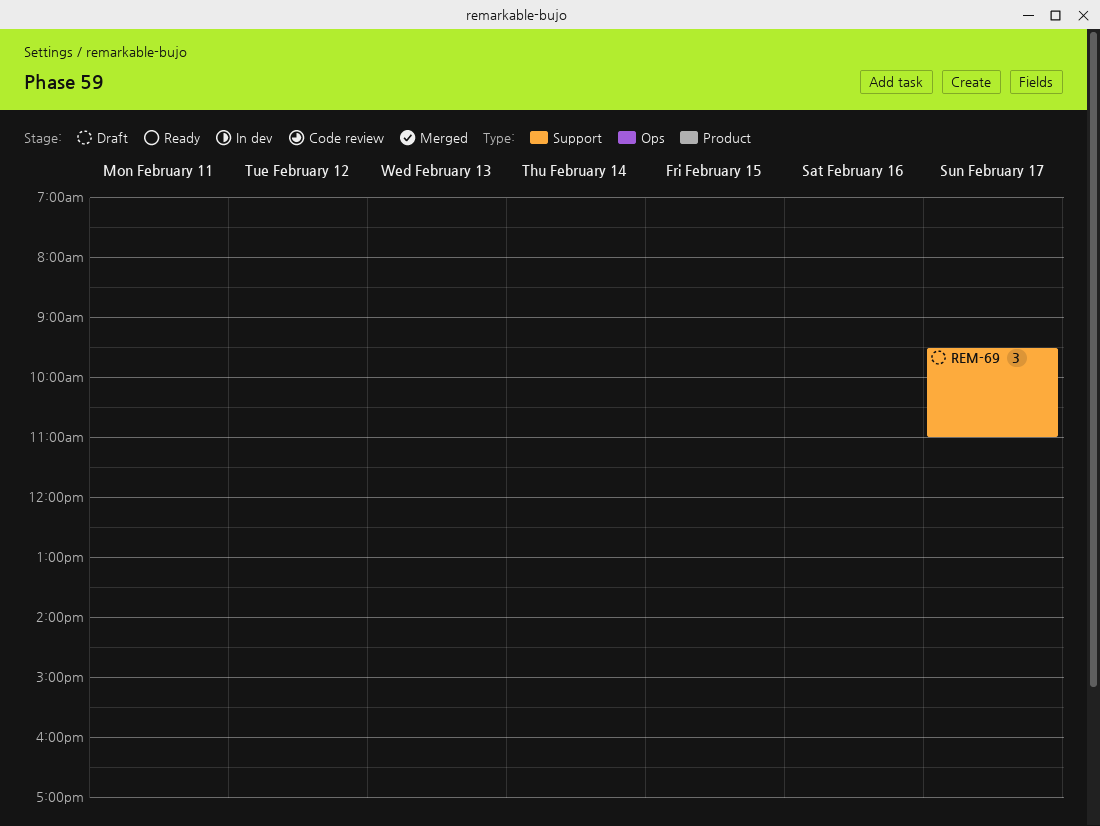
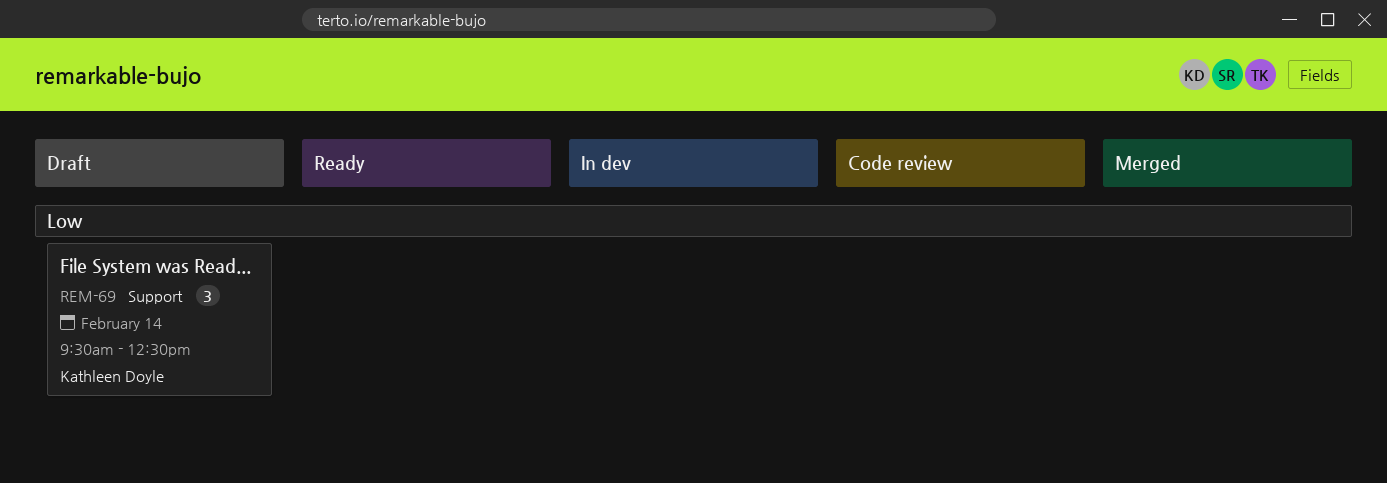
REM-69, day: Feb 17 -> Feb 14
REM-69, ends: 11:00 -> 12:30

